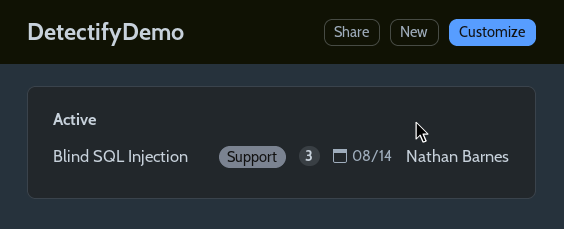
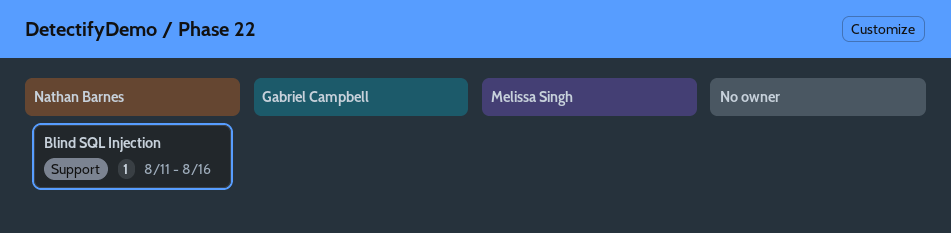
Blind SQL Injection, estimate: 3 -> 1
Blind SQL Injection, due: Aug 14 -> Aug 16

